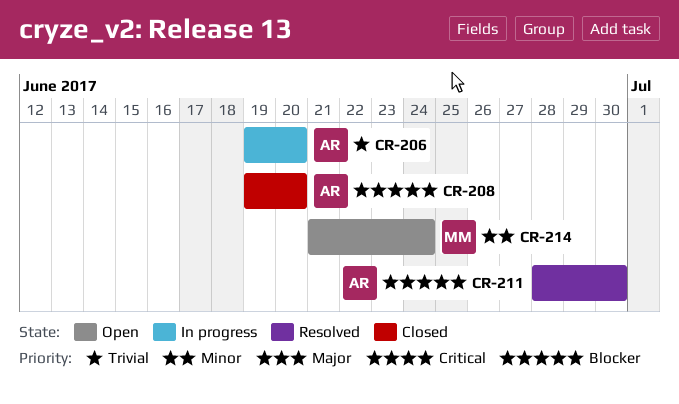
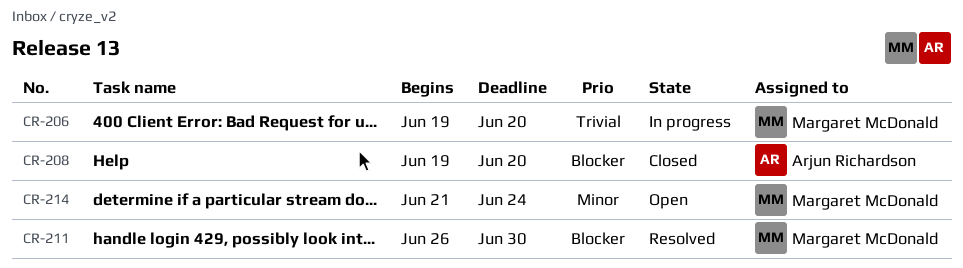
CR-206, owner: Arjun Richardson -> Margaret McDonald
CR-211, owner: Arjun Richardson -> Margaret McDonald
CR-211, start: Jun 28 -> Jun 26

